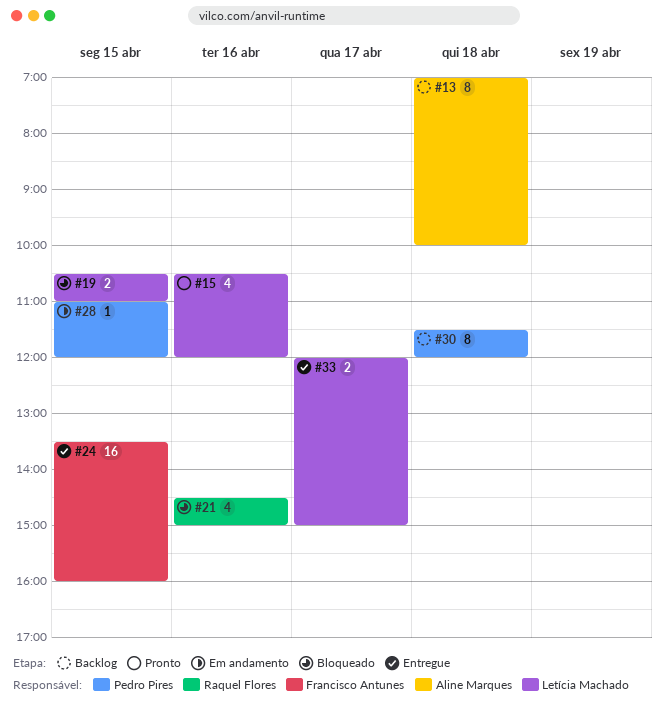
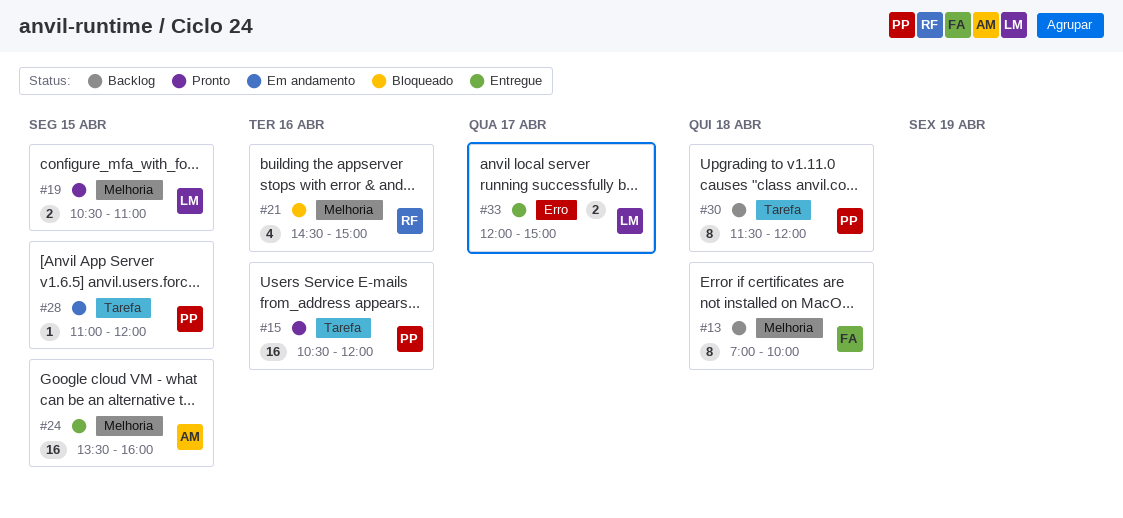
#13, owner: Aline Marques -> Francisco Antunes
#15, owner: Letícia Machado -> Pedro Pires
#15, estimate: 4 -> 16
#19, status: Bloqueado -> Pronto
#24, owner: Francisco Antunes -> Aline Marques

